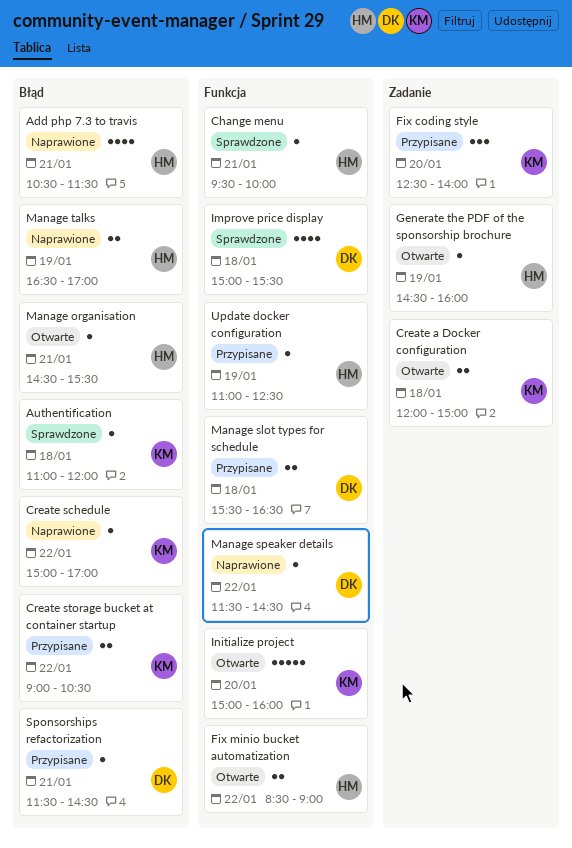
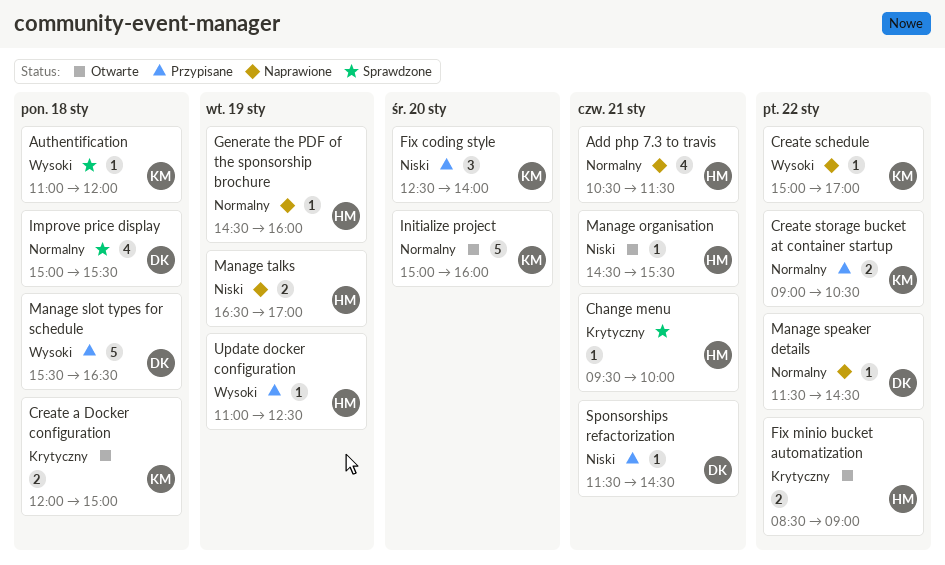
Generate the PDF of the sponsorship brochure, status: Otwarte -> Naprawione
Manage slot types for schedule, estimate: 2 -> 5

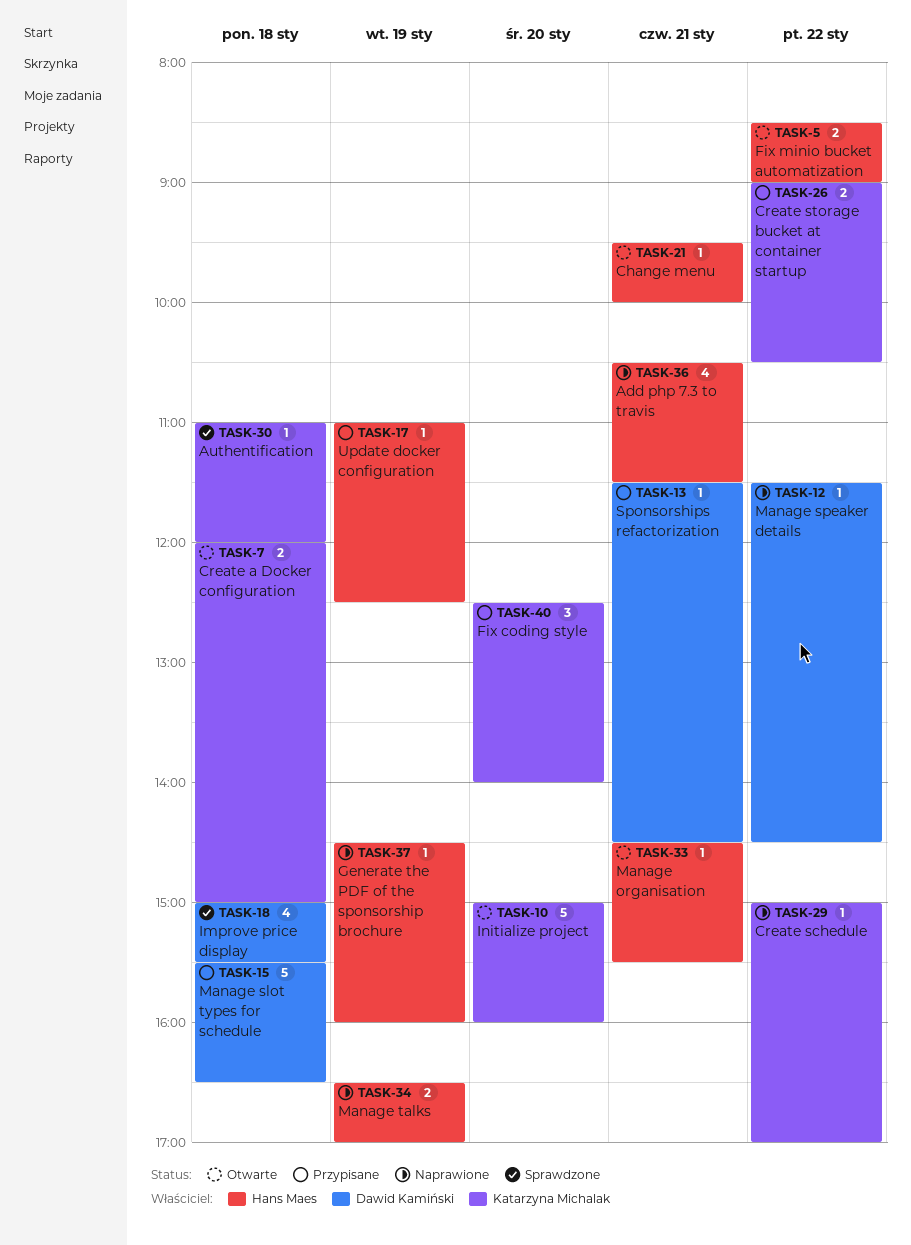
Change menu, status: Sprawdzone -> Otwarte

